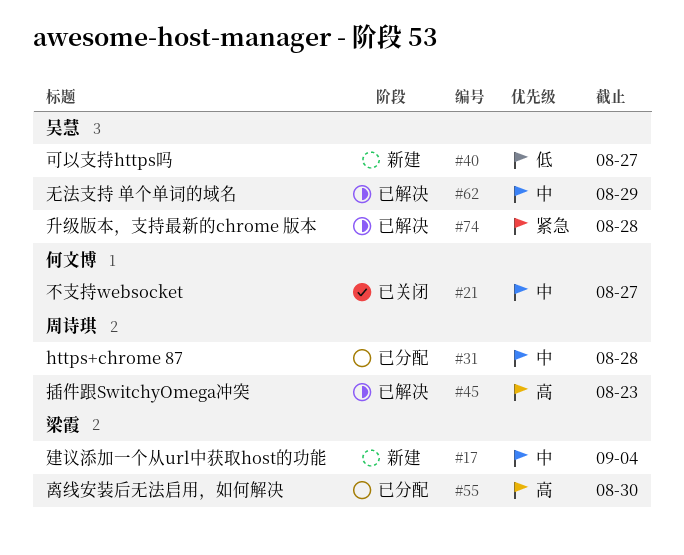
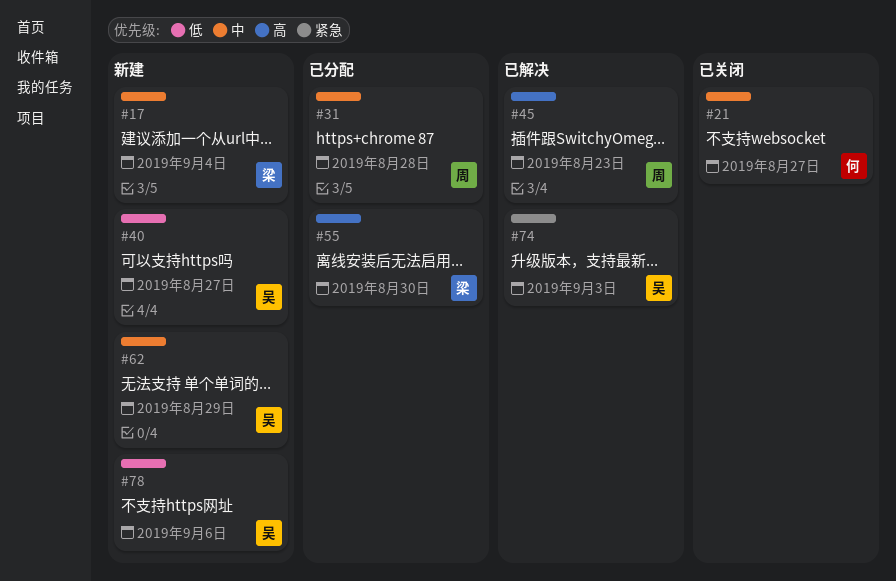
#62, status: 已解决 -> 新建
#74, due: Aug 28 -> Sep 3
#78: none -> present

